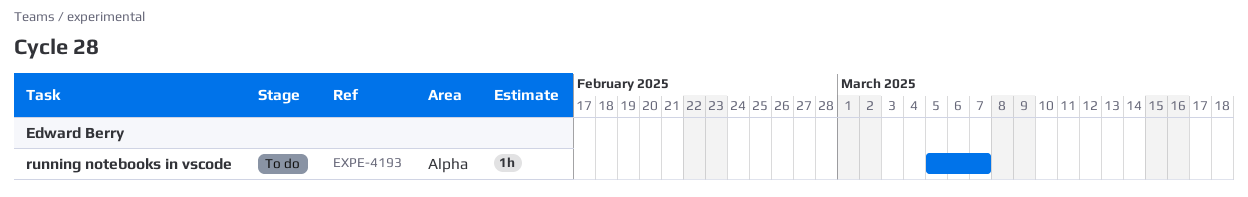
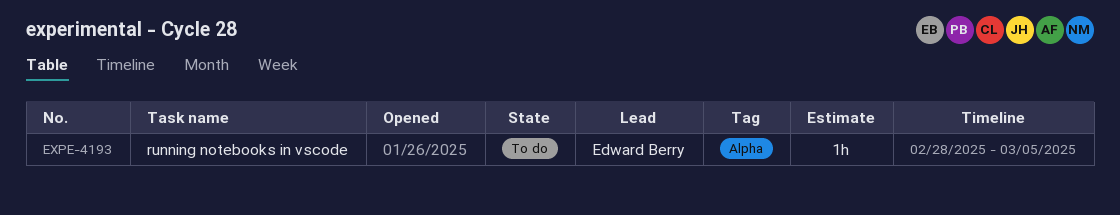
EXPE-4193, start: Mar 5 -> Feb 28
EXPE-4193, due: Mar 7 -> Mar 5

